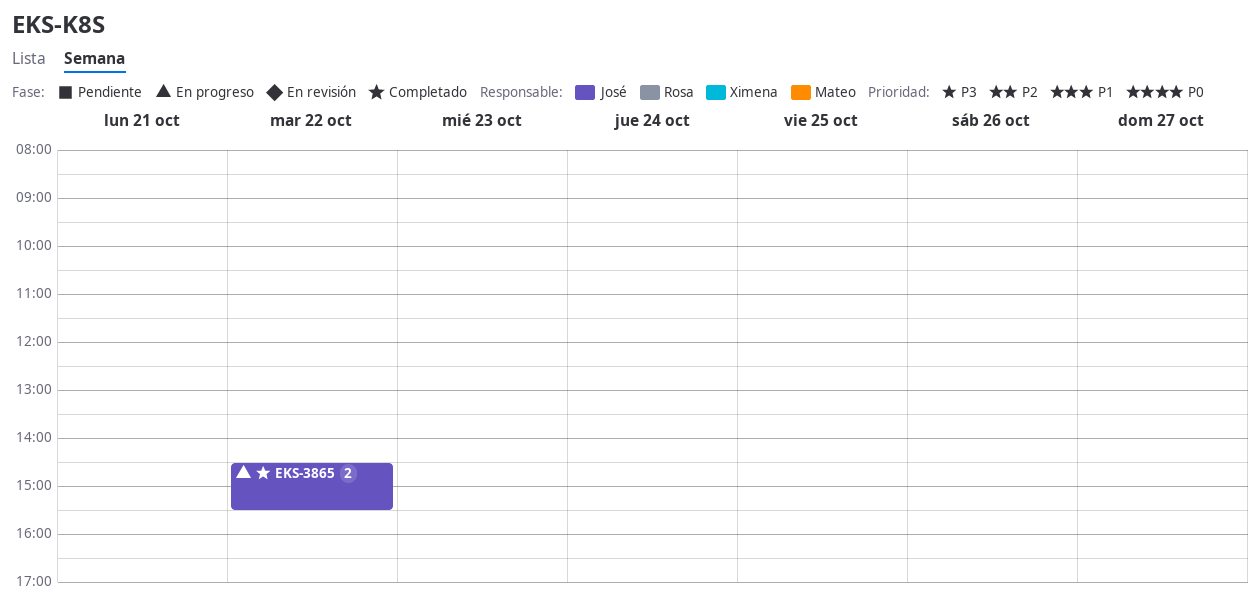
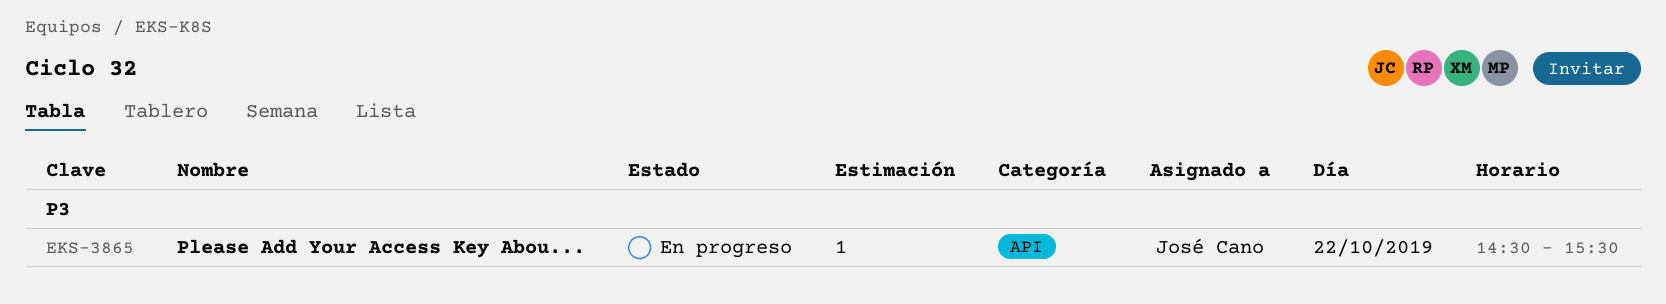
EKS-3865, estimate: 2 -> 1

